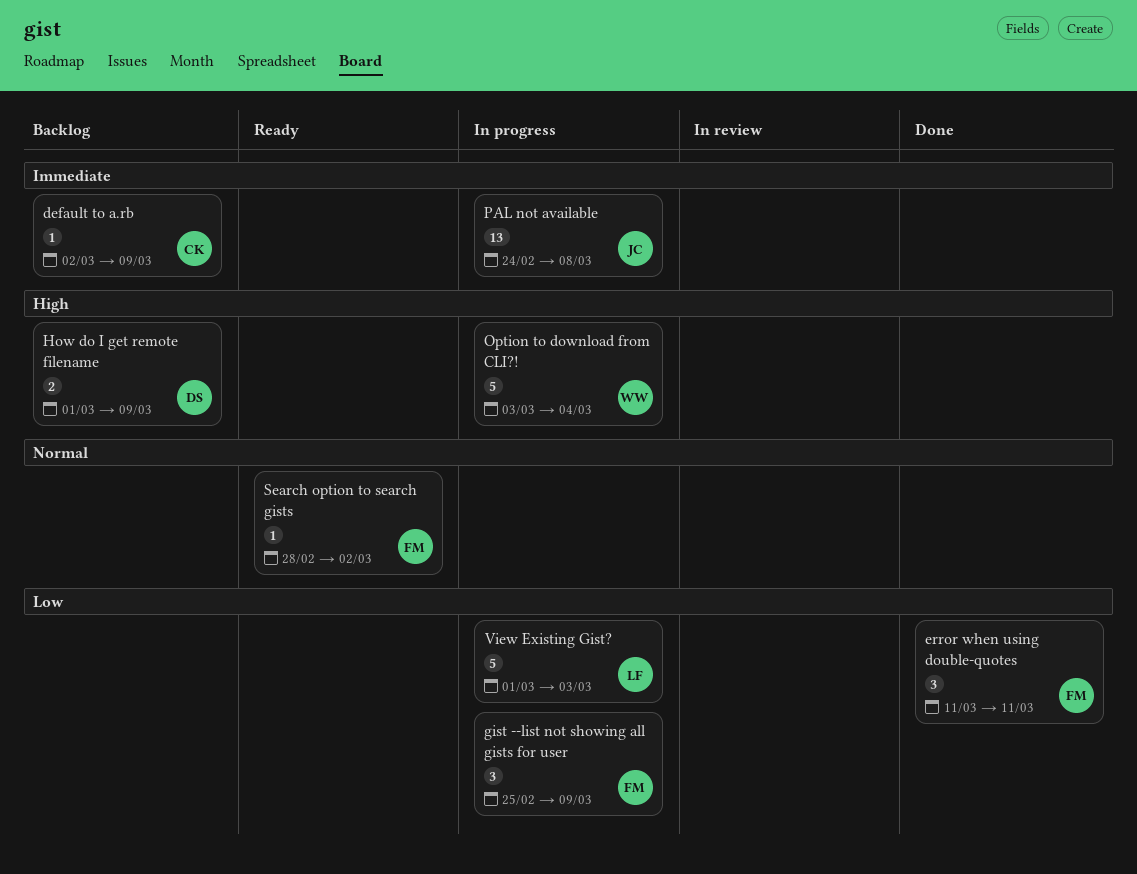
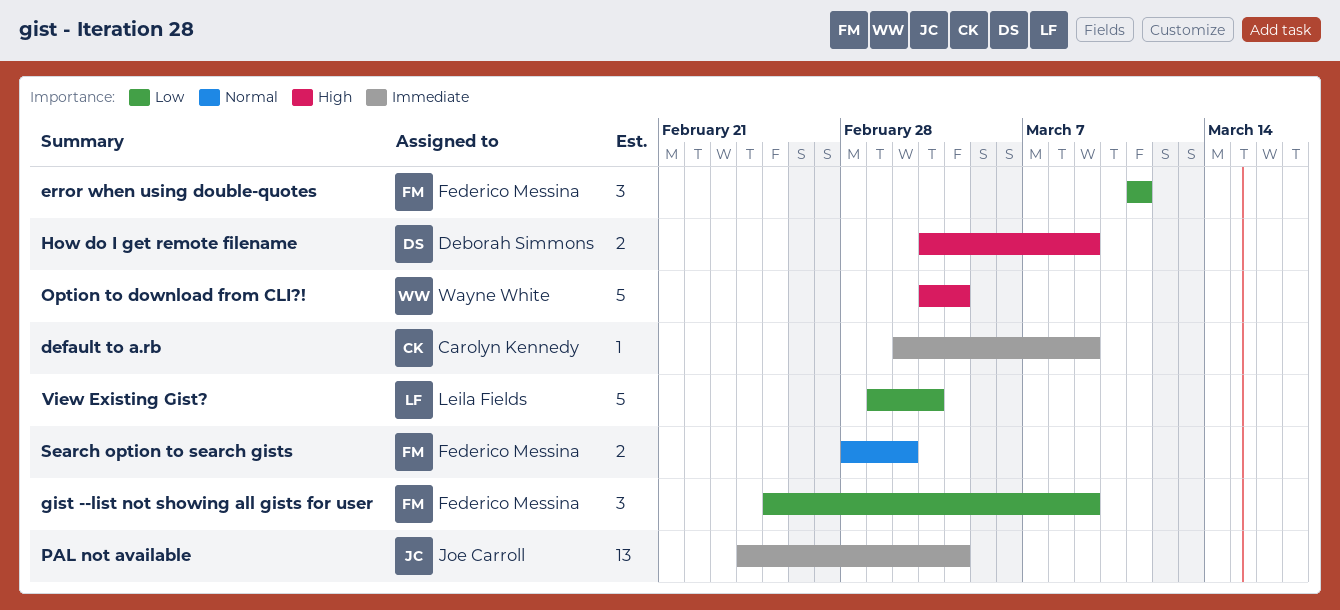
How do I get remote filename, start: Mar 1 -> Mar 3
PAL not available, due: Mar 8 -> Mar 4
Search option to search gists, estimate: 1 -> 2

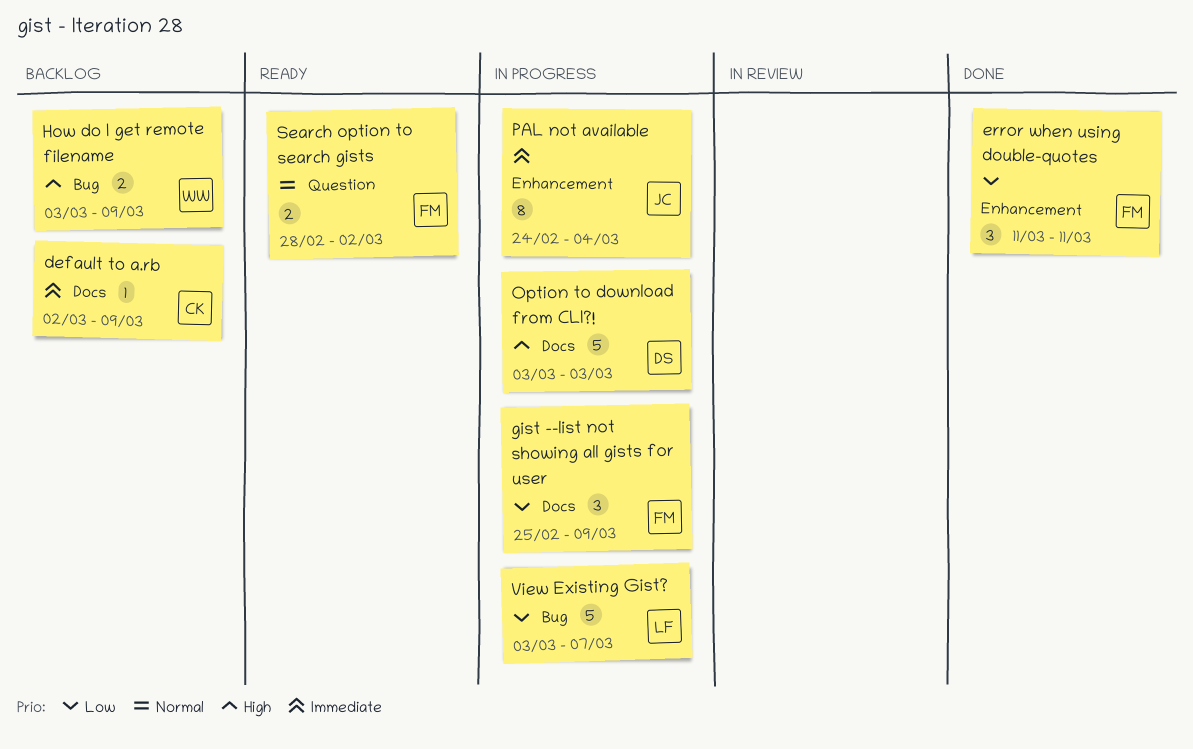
How do I get remote filename, owner: Deborah Simmons -> Wayne White
Option to download from CLI?!, owner: Wayne White -> Deborah Simmons
Option to download from CLI?!, due: Mar 4 -> Mar 3
PAL not available, estimate: 13 -> 8
View Existing Gist?, start: Mar 1 -> Mar 3
View Existing Gist?, due: Mar 3 -> Mar 7

